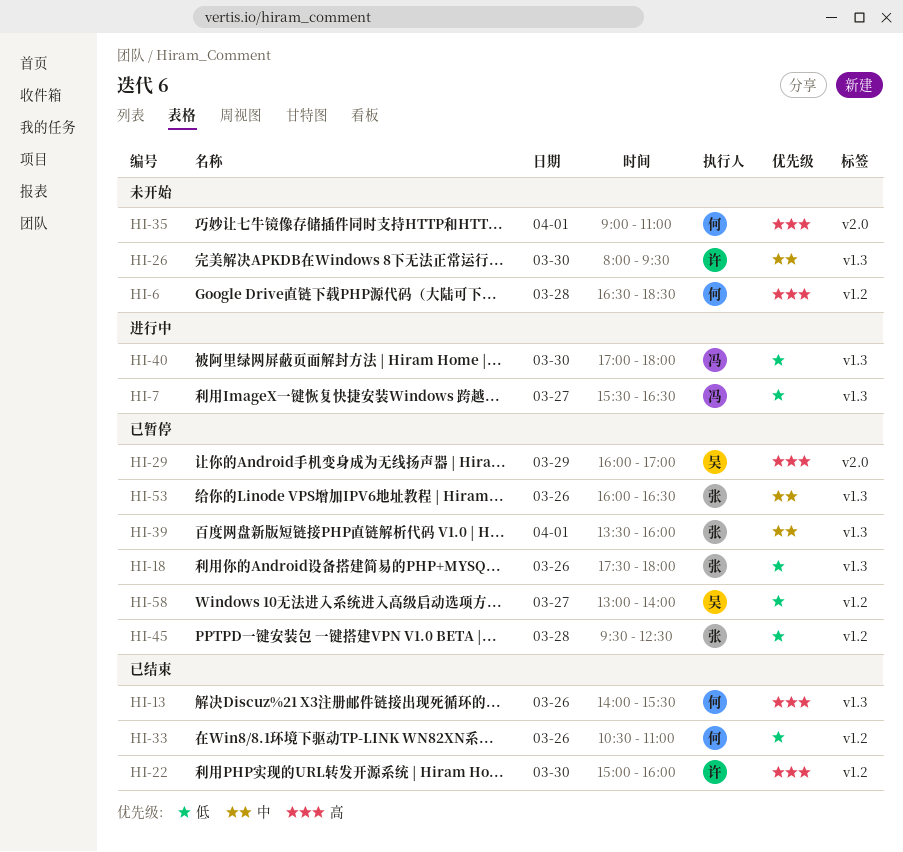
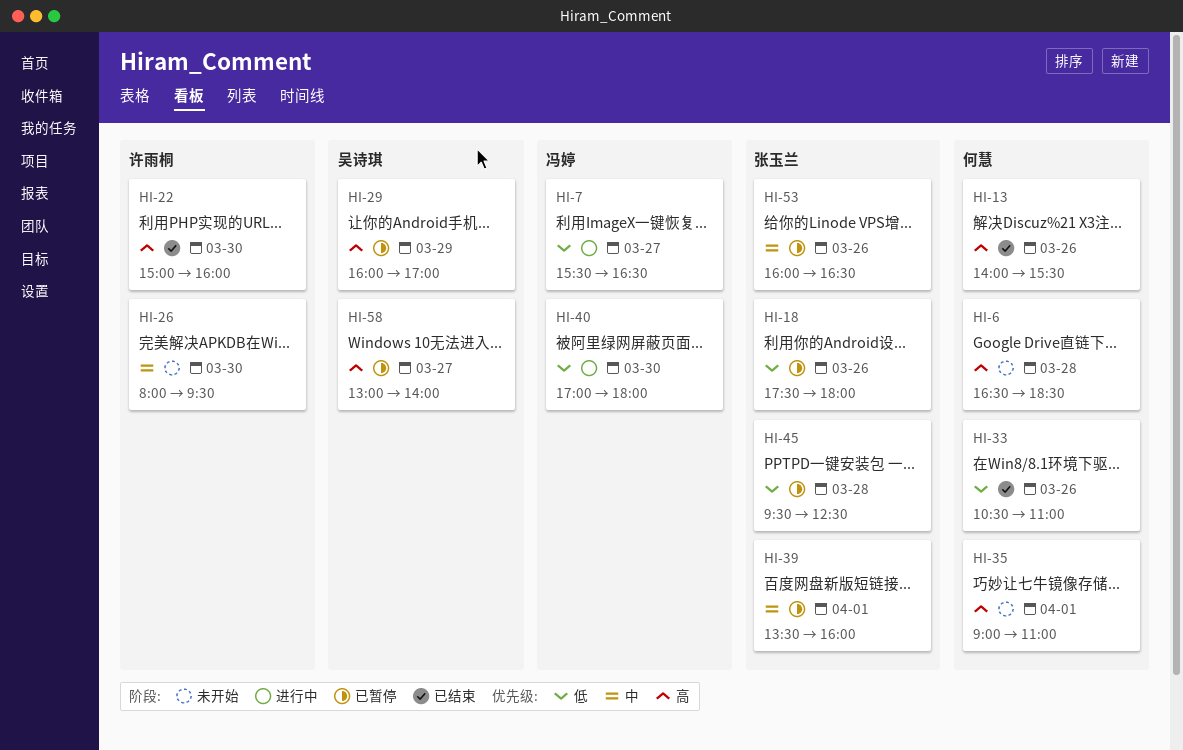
HI-58, priority: 低 -> 高

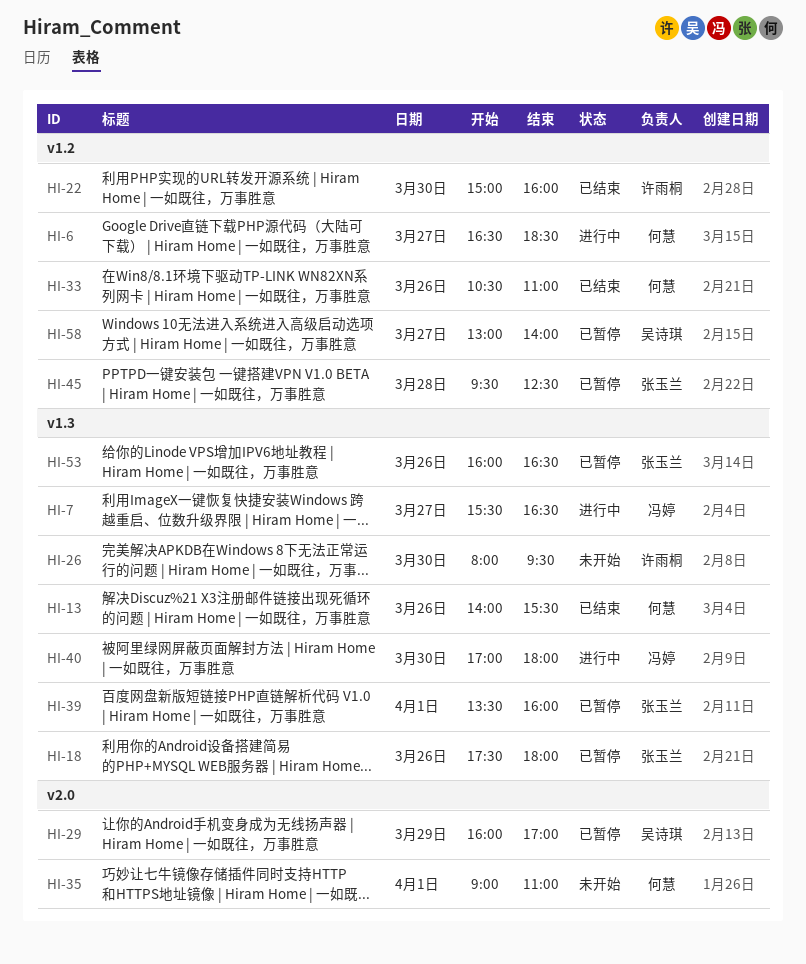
HI-6, status: 未开始 -> 进行中
HI-6, day: Mar 28 -> Mar 27

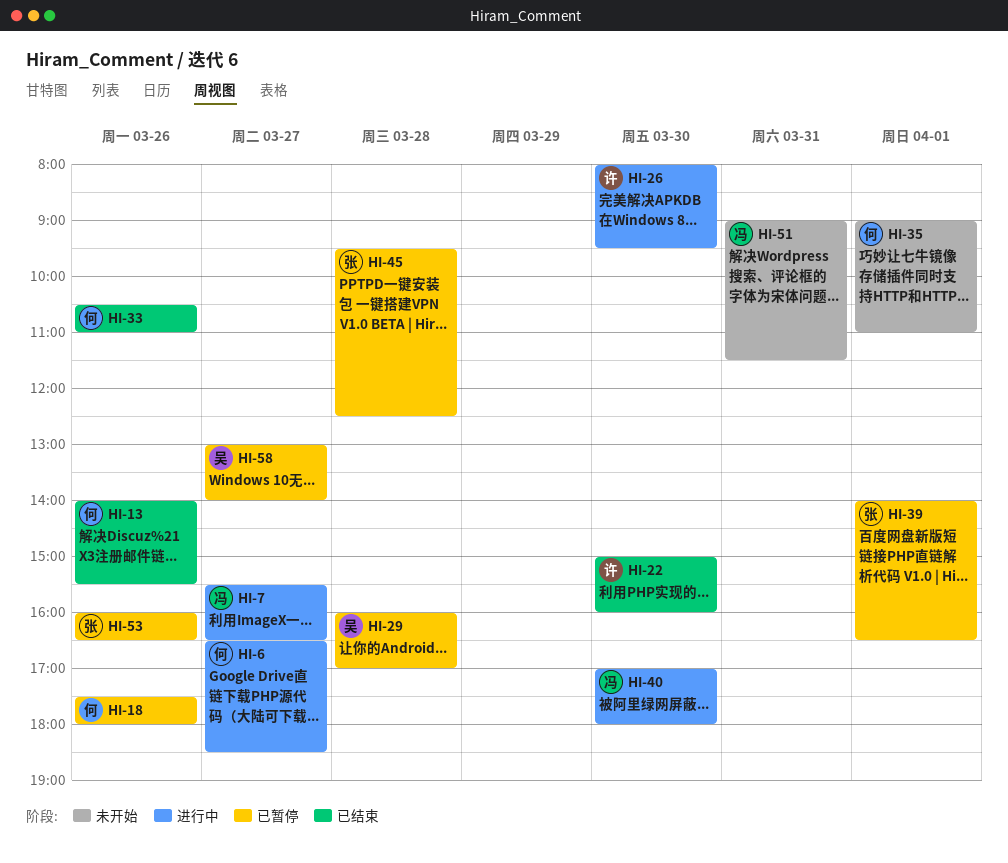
HI-18, owner: 张玉兰 -> 何慧
HI-26, status: 未开始 -> 进行中
HI-29, day: Mar 29 -> Mar 28
HI-39, begins: 13:30 -> 14:00
HI-39, ends: 16:00 -> 16:30
HI-51: none -> present

